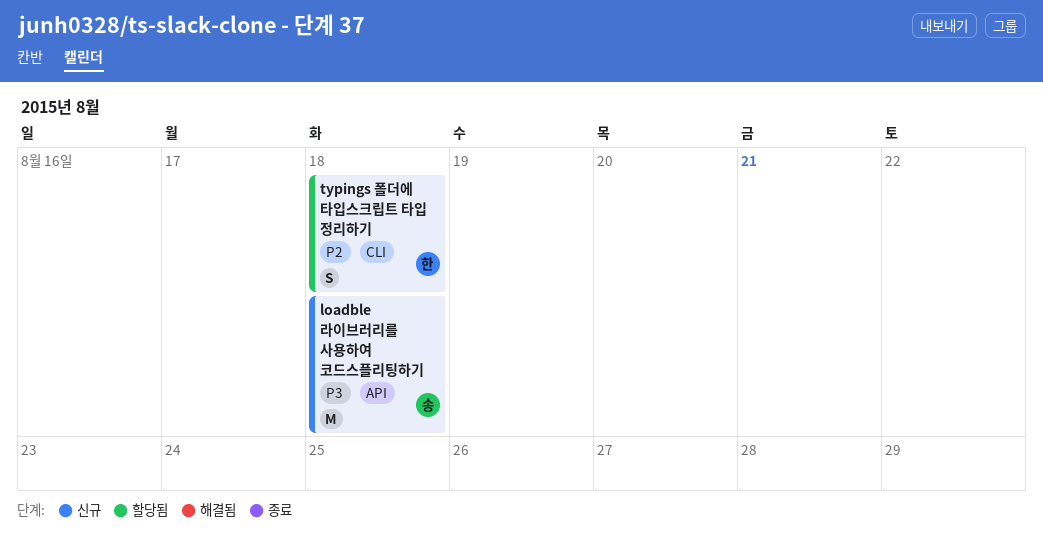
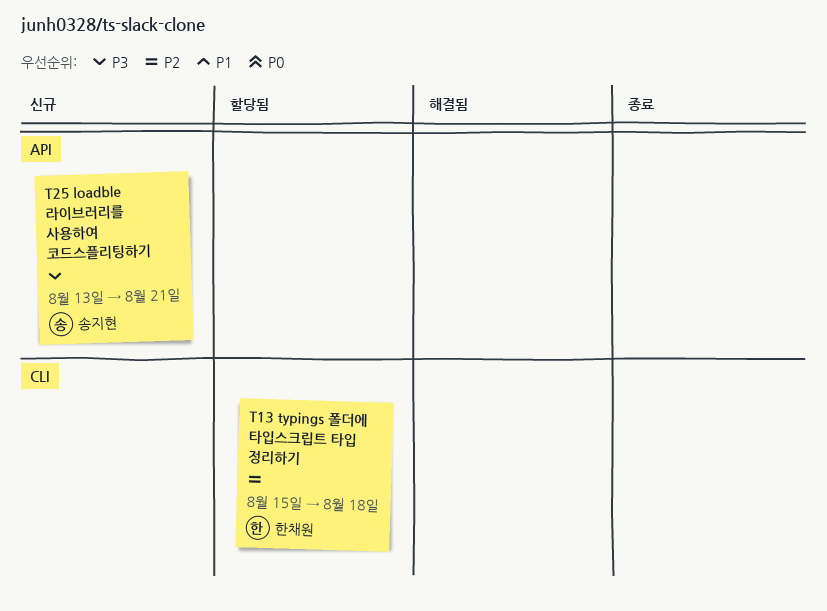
loadble 라이브러리를 사용하여 코드스플리팅하기, due: Aug 18 -> Aug 21

